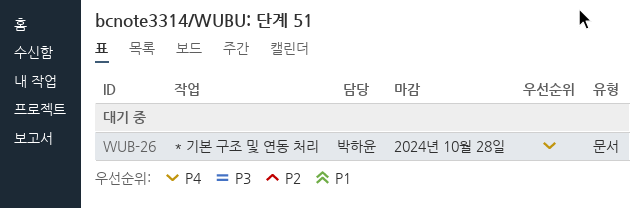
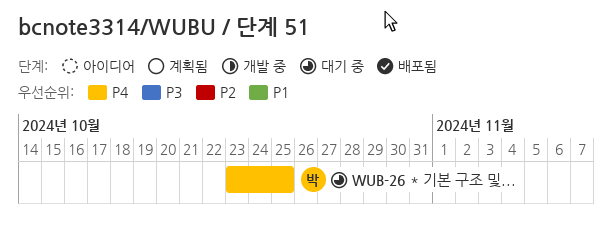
WUB-26, due: Oct 28 -> Oct 25

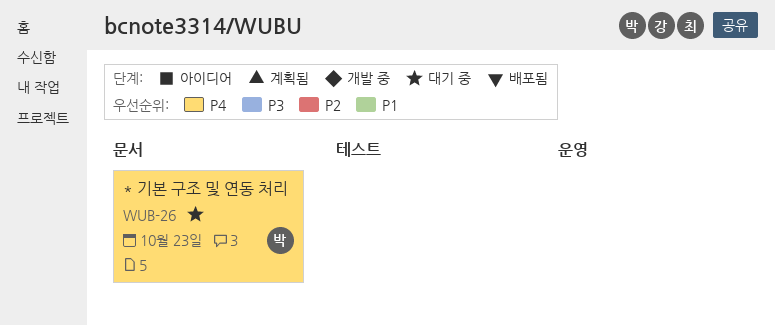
WUB-26, due: Oct 25 -> Oct 23

